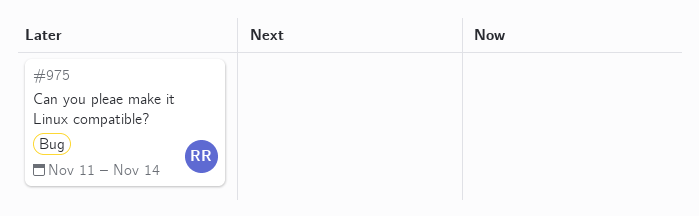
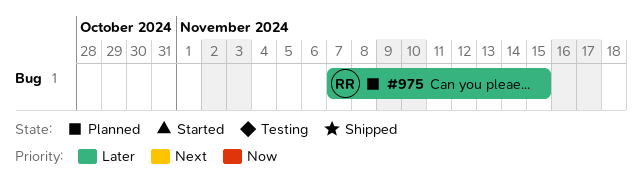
#975, start: Nov 11 -> Nov 7
#975, due: Nov 14 -> Nov 15

